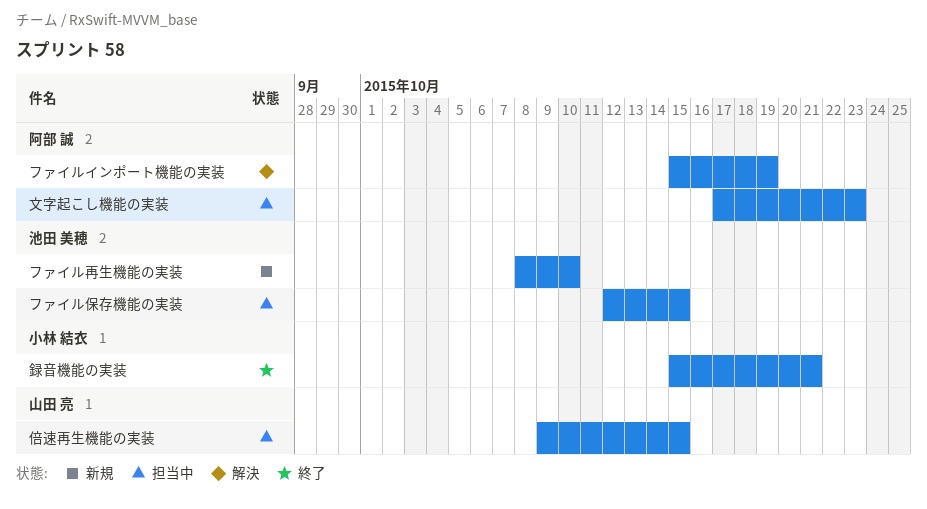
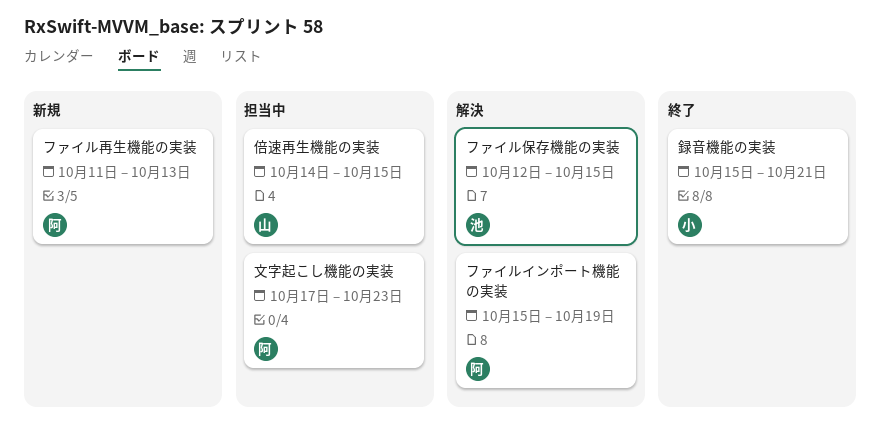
ファイル保存機能の実装, status: 担当中 -> 解決
ファイル再生機能の実装, owner: 池田 美穂 -> 阿部 誠
ファイル再生機能の実装, start: Oct 8 -> Oct 11
ファイル再生機能の実装, due: Oct 10 -> Oct 13
倍速再生機能の実装, start: Oct 9 -> Oct 14

